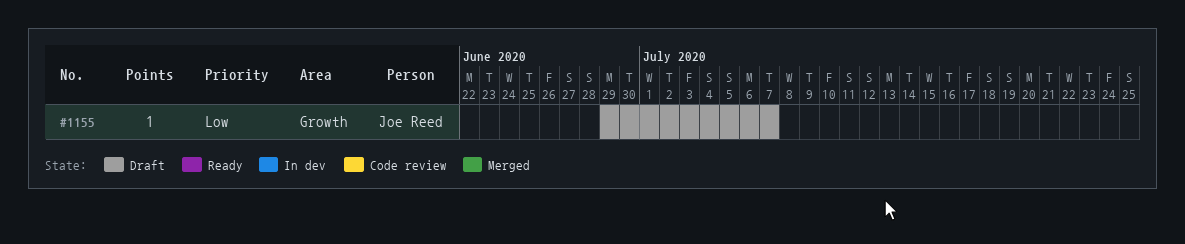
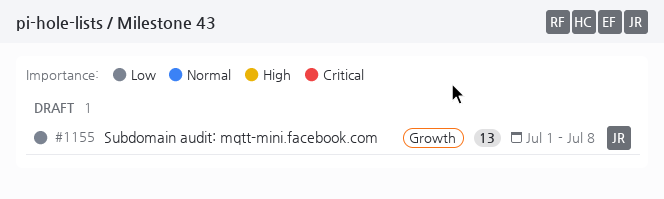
#1155, estimate: 1 -> 13
#1155, start: Jun 29 -> Jul 1
#1155, due: Jul 7 -> Jul 8

